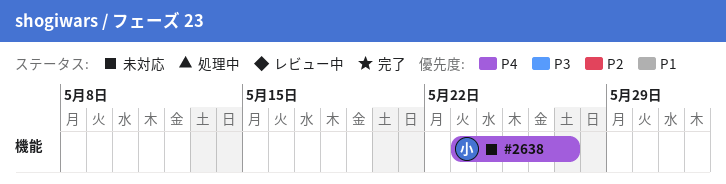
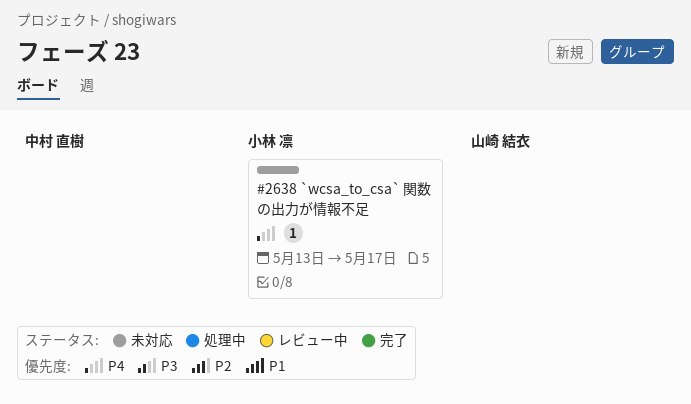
#2638, start: May 23 -> May 13
#2638, due: May 27 -> May 17

